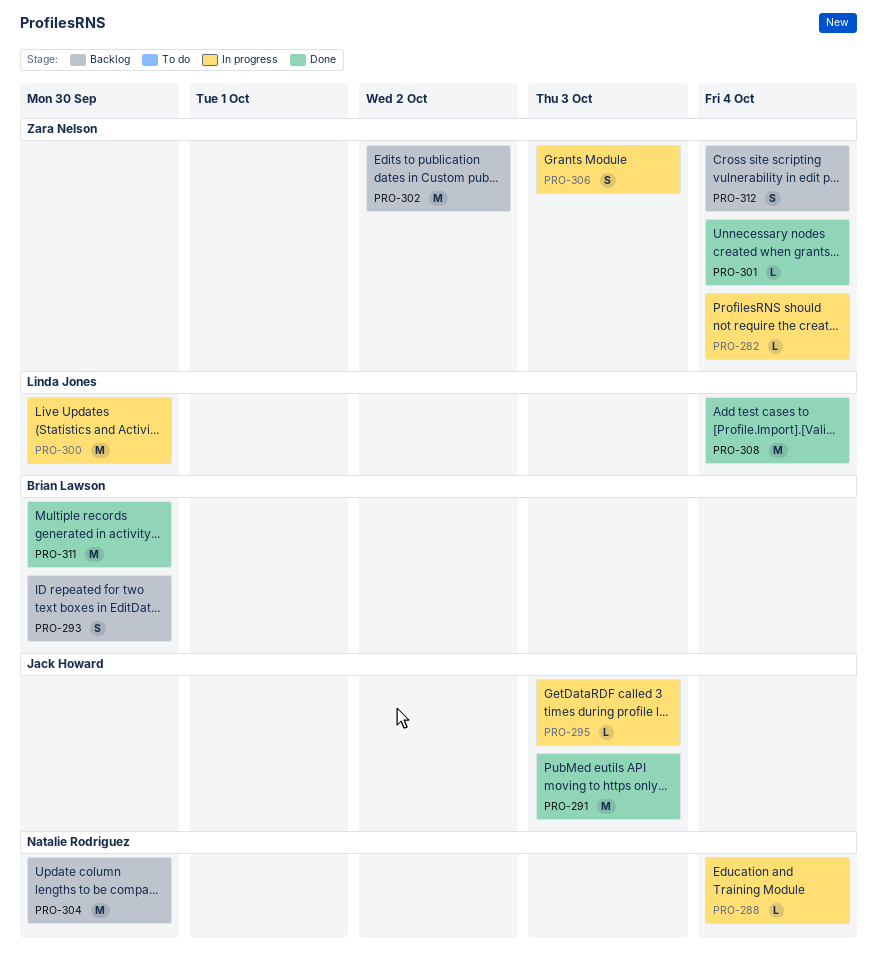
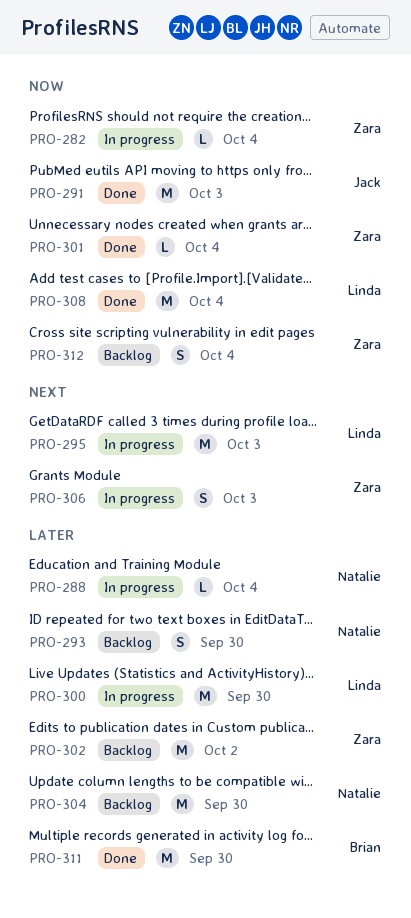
PRO-293, owner: Brian Lawson -> Natalie Rodriguez
PRO-295, owner: Jack Howard -> Linda Jones
PRO-295, estimate: L -> M

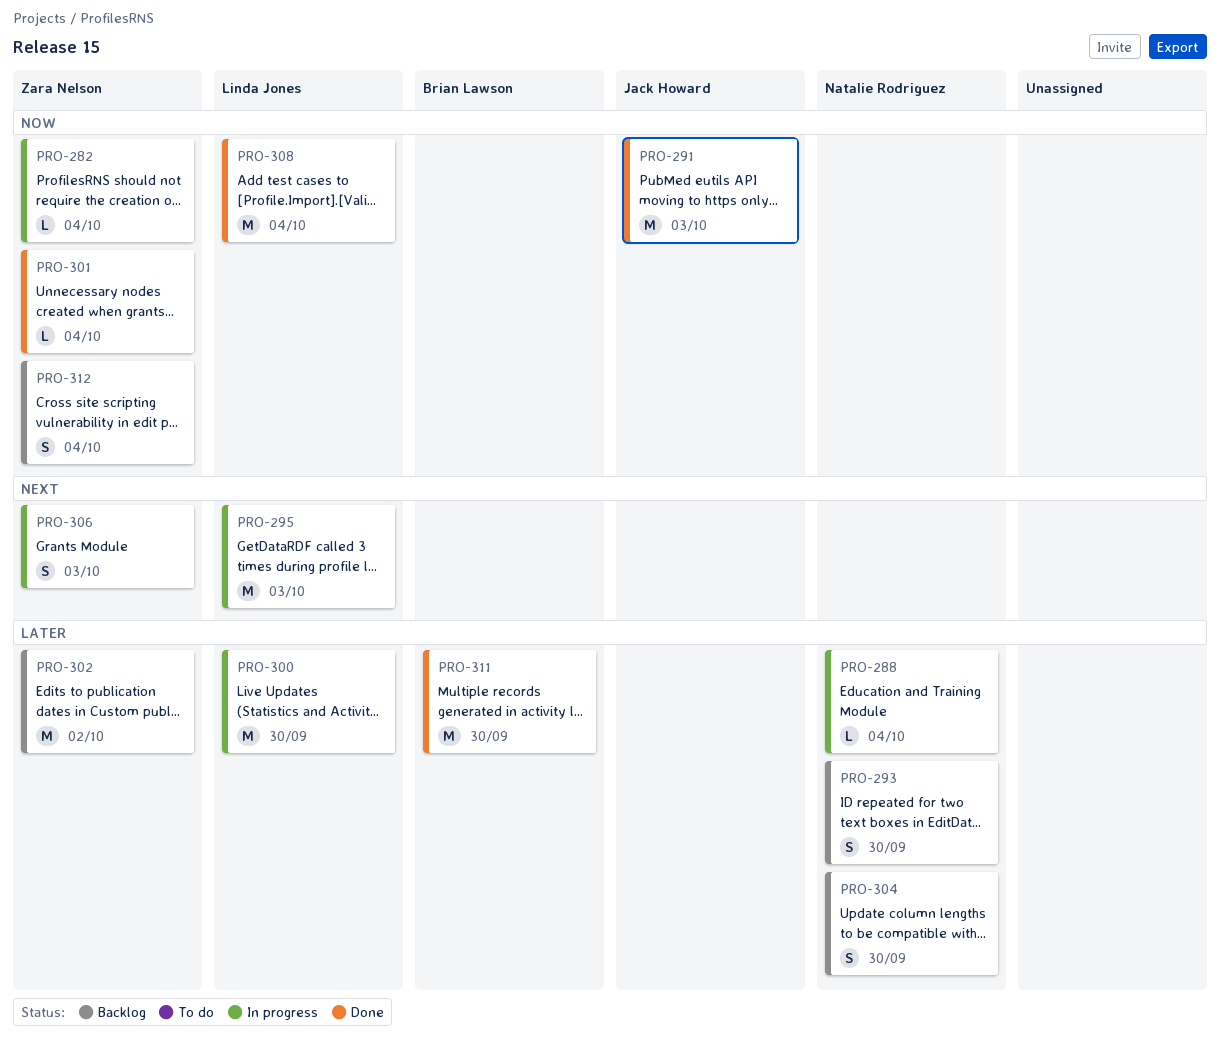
PRO-304, estimate: M -> S

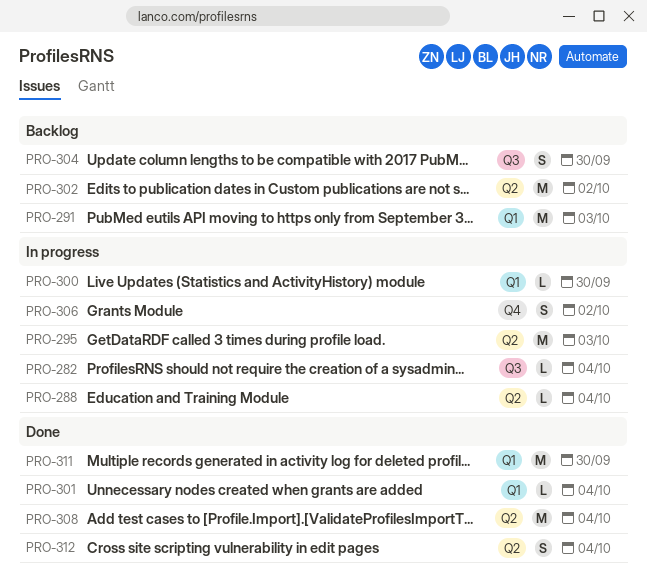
PRO-291, status: Done -> Backlog
PRO-293: present -> none
PRO-300, estimate: M -> L
PRO-306, due: Oct 3 -> Oct 2
PRO-312, status: Backlog -> Done

